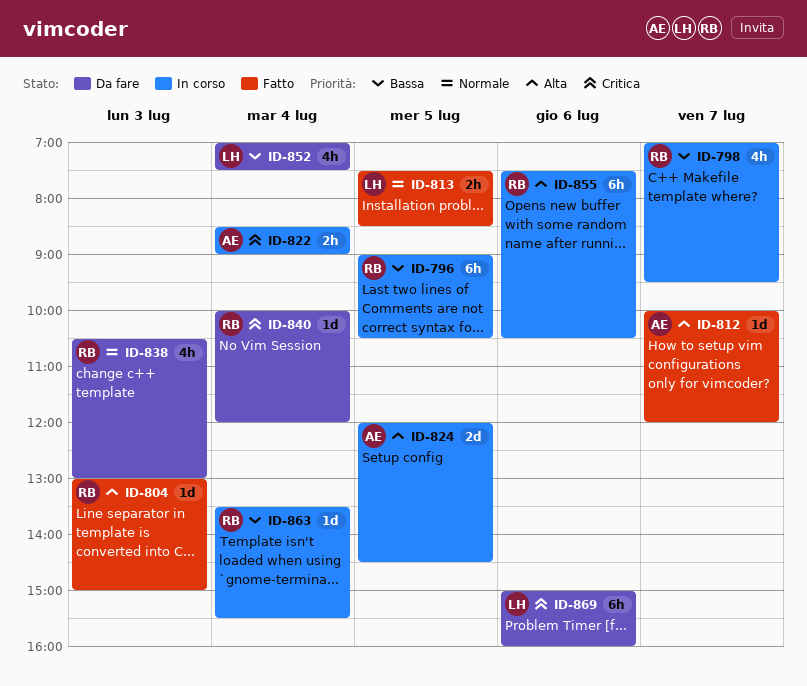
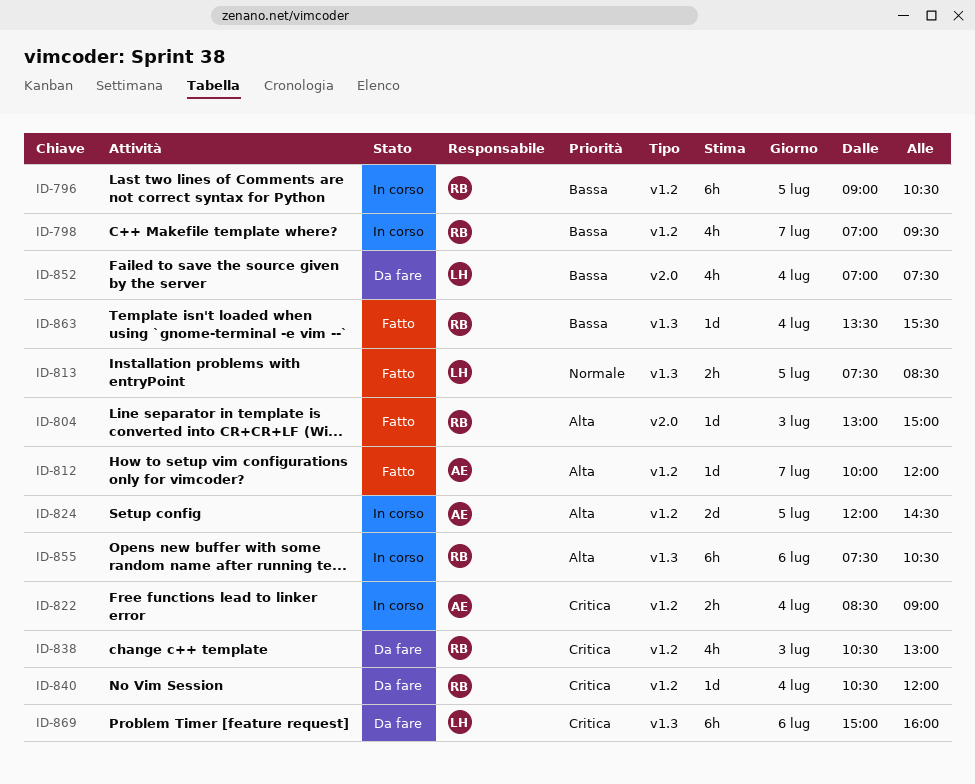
ID-838, priority: Normale -> Critica
ID-840, begins: 10:00 -> 10:30
ID-863, status: In corso -> Fatto

